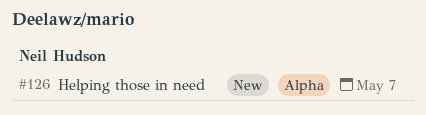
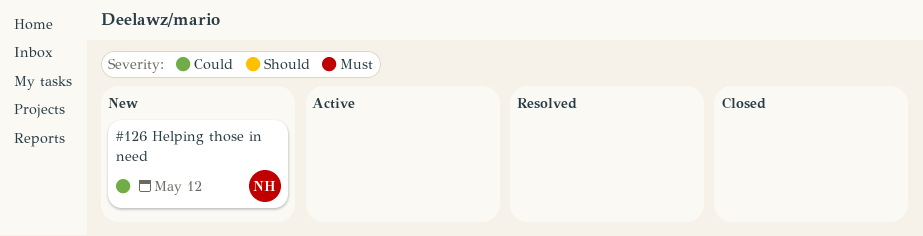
#126, due: May 7 -> May 12

